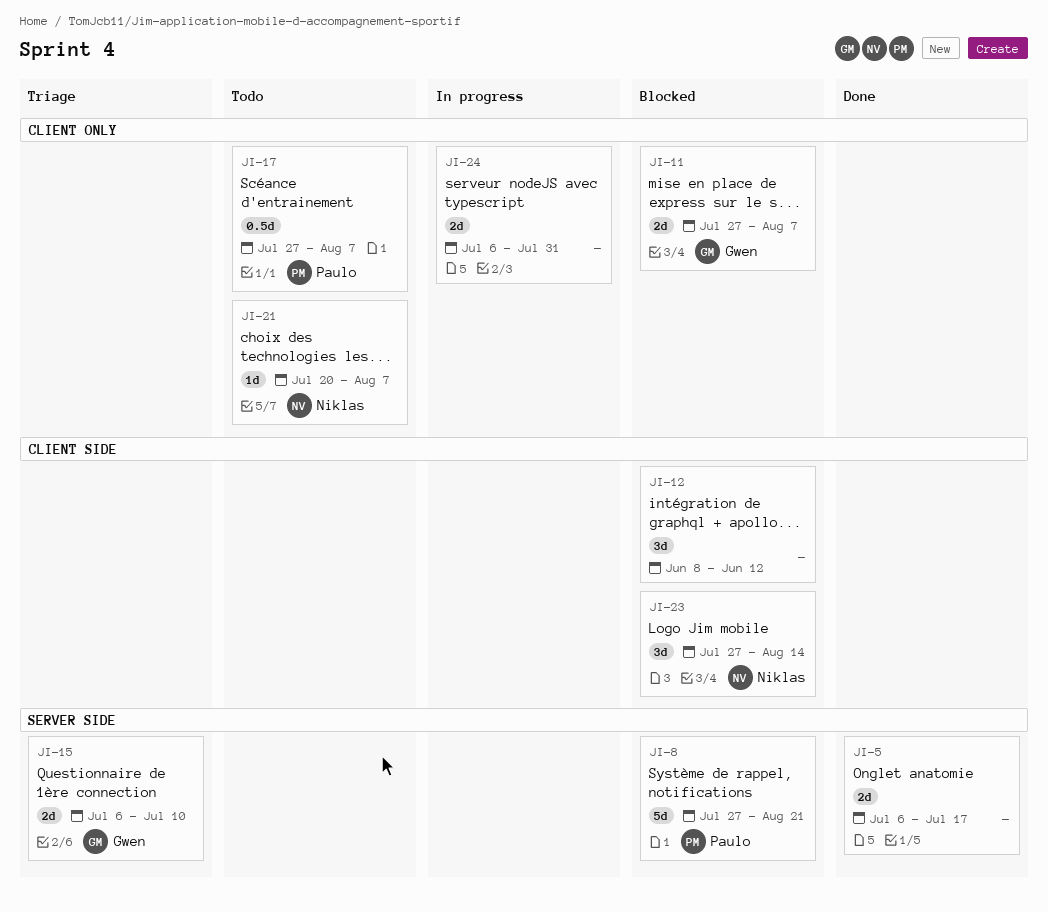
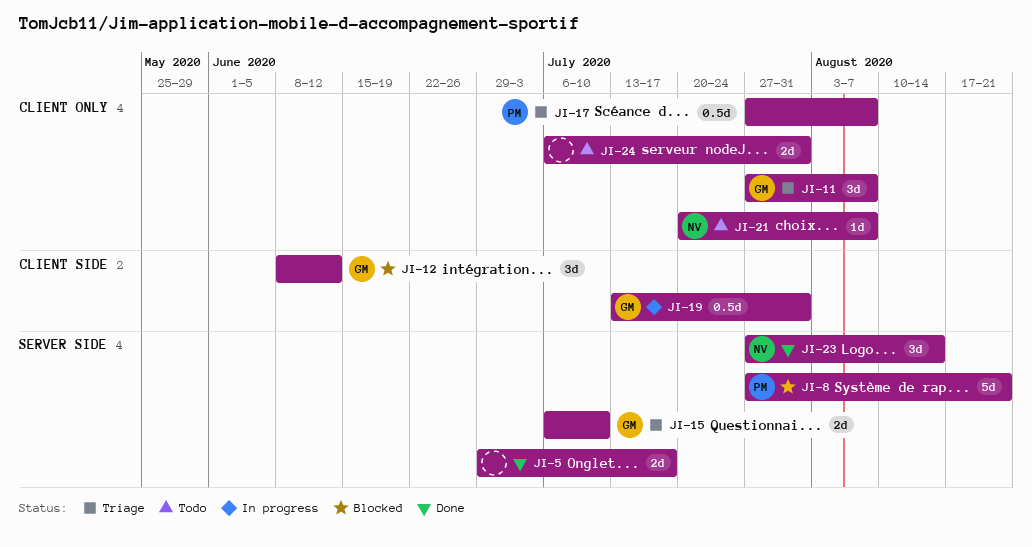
JI-5, start: Jul 6 -> Jun 29
JI-11, status: Blocked -> Triage
JI-11, estimate: 2d -> 3d
JI-12, owner: none -> Gwen
JI-17, status: Todo -> Triage
JI-19: none -> present
JI-23, status: Blocked -> Done
JI-23, label: CLIENT SIDE -> SERVER SIDE
JI-24, status: In progress -> Todo

